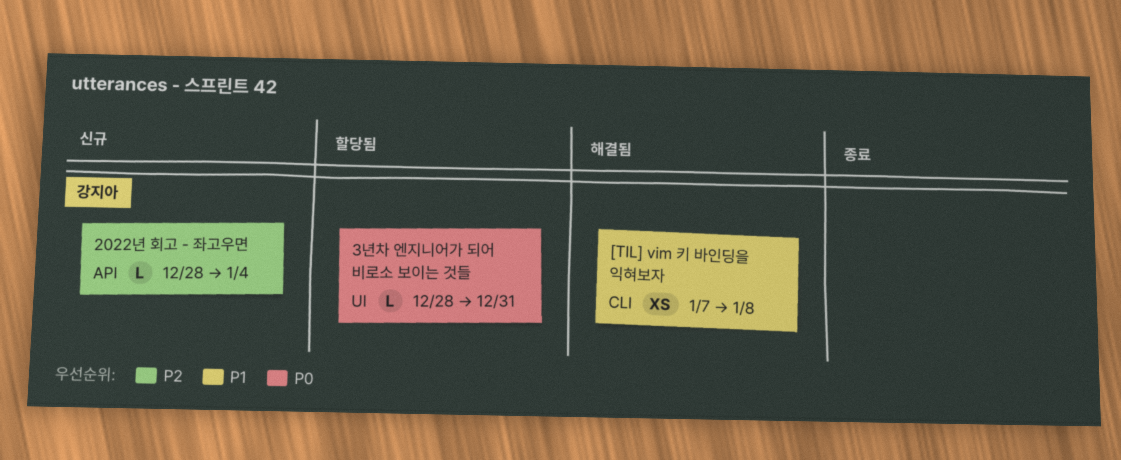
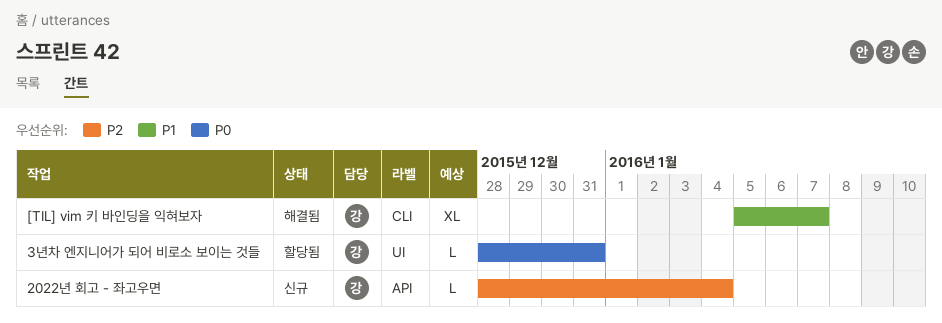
[TIL] vim 키 바인딩을 익혀보자, estimate: XS -> XL
[TIL] vim 키 바인딩을 익혀보자, start: Jan 7 -> Jan 5
[TIL] vim 키 바인딩을 익혀보자, due: Jan 8 -> Jan 7

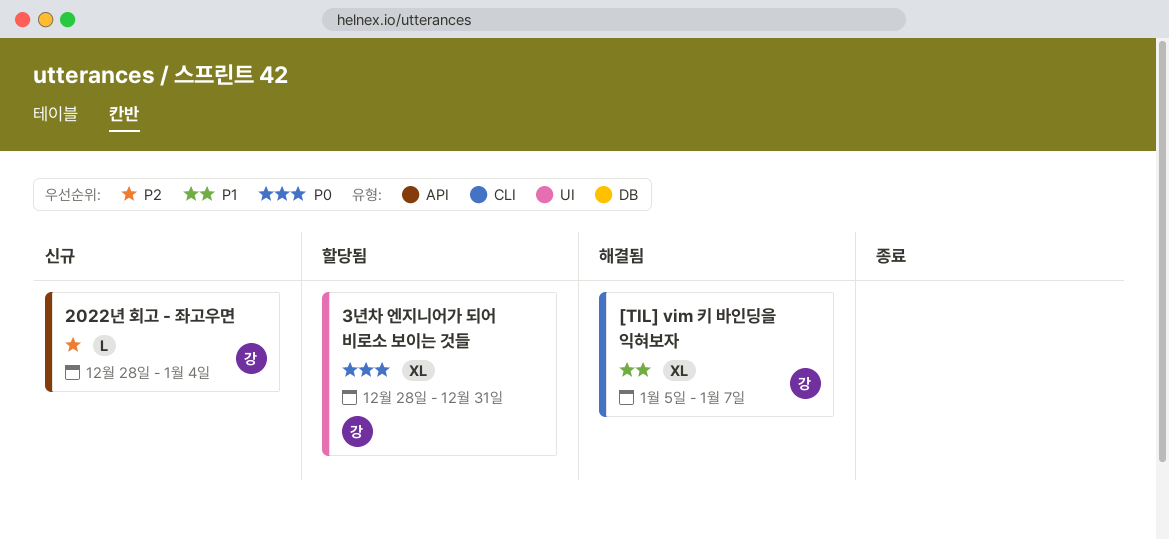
3년차 엔지니어가 되어 비로소 보이는 것들, estimate: L -> XL

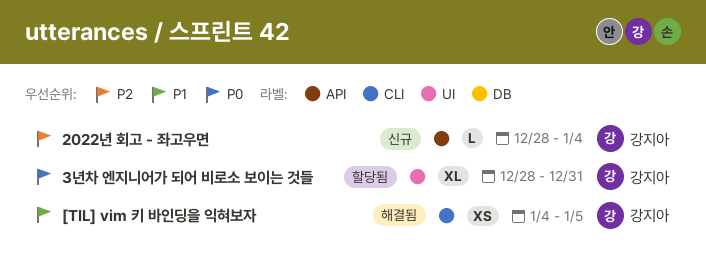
[TIL] vim 키 바인딩을 익혀보자, estimate: XL -> XS
[TIL] vim 키 바인딩을 익혀보자, start: Jan 5 -> Jan 4
[TIL] vim 키 바인딩을 익혀보자, due: Jan 7 -> Jan 5

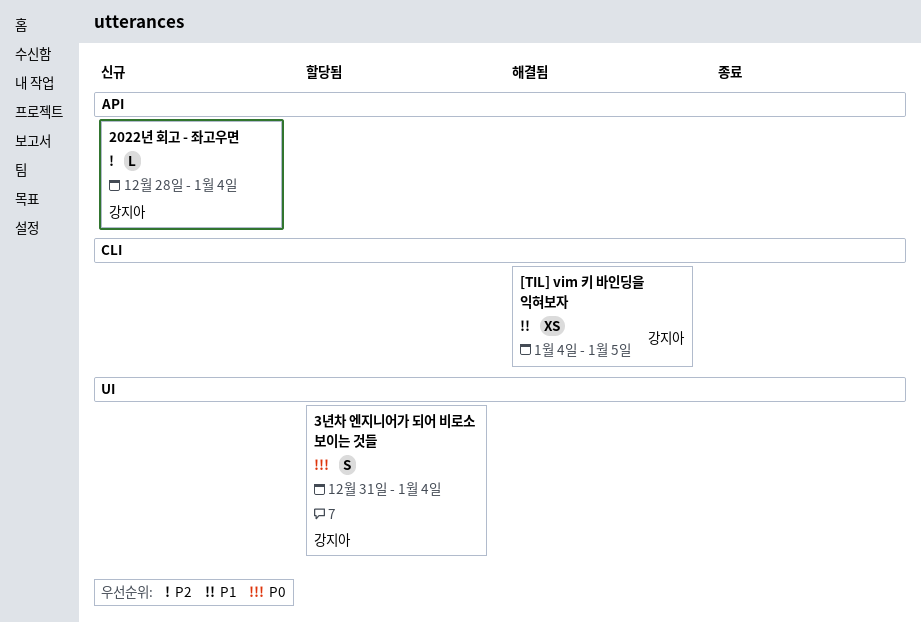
3년차 엔지니어가 되어 비로소 보이는 것들, estimate: XL -> S
3년차 엔지니어가 되어 비로소 보이는 것들, start: Dec 28 -> Dec 31
3년차 엔지니어가 되어 비로소 보이는 것들, due: Dec 31 -> Jan 4

